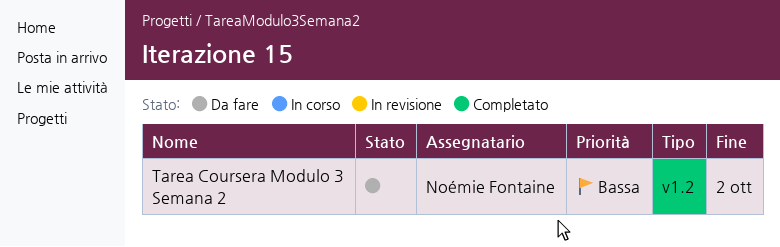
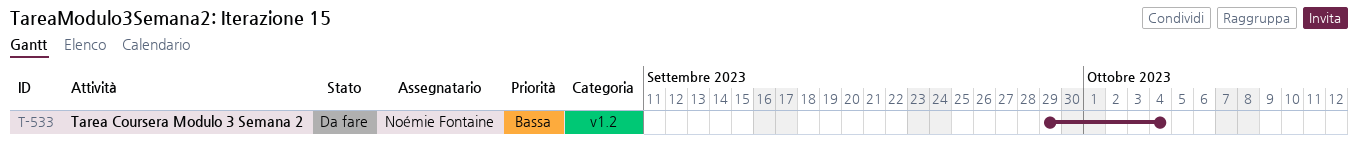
Tarea Coursera Modulo 3 Semana 2, due: Oct 2 -> Oct 4

